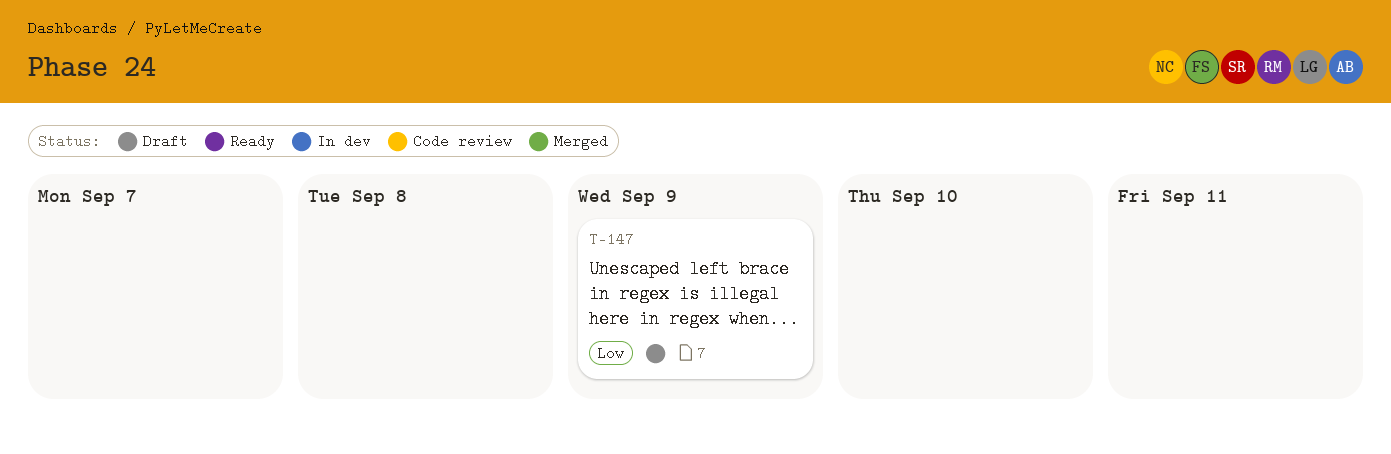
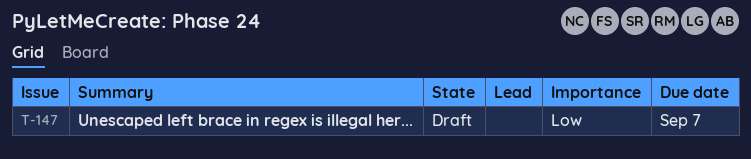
T-147, due: Sep 9 -> Sep 7

